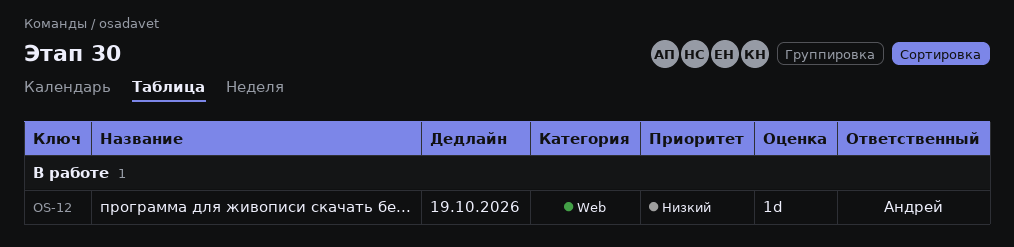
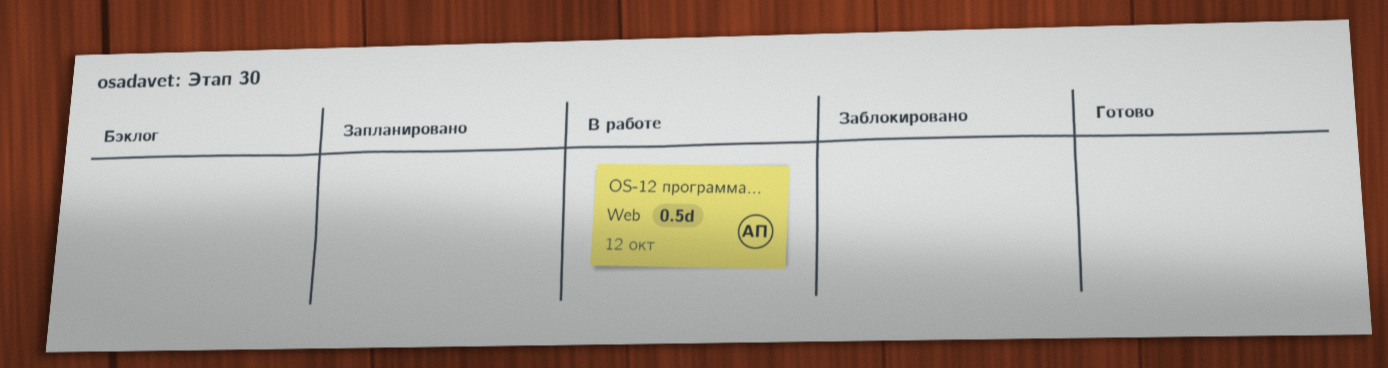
OS-12, estimate: 1d -> 0.5d
OS-12, due: Oct 19 -> Oct 12

